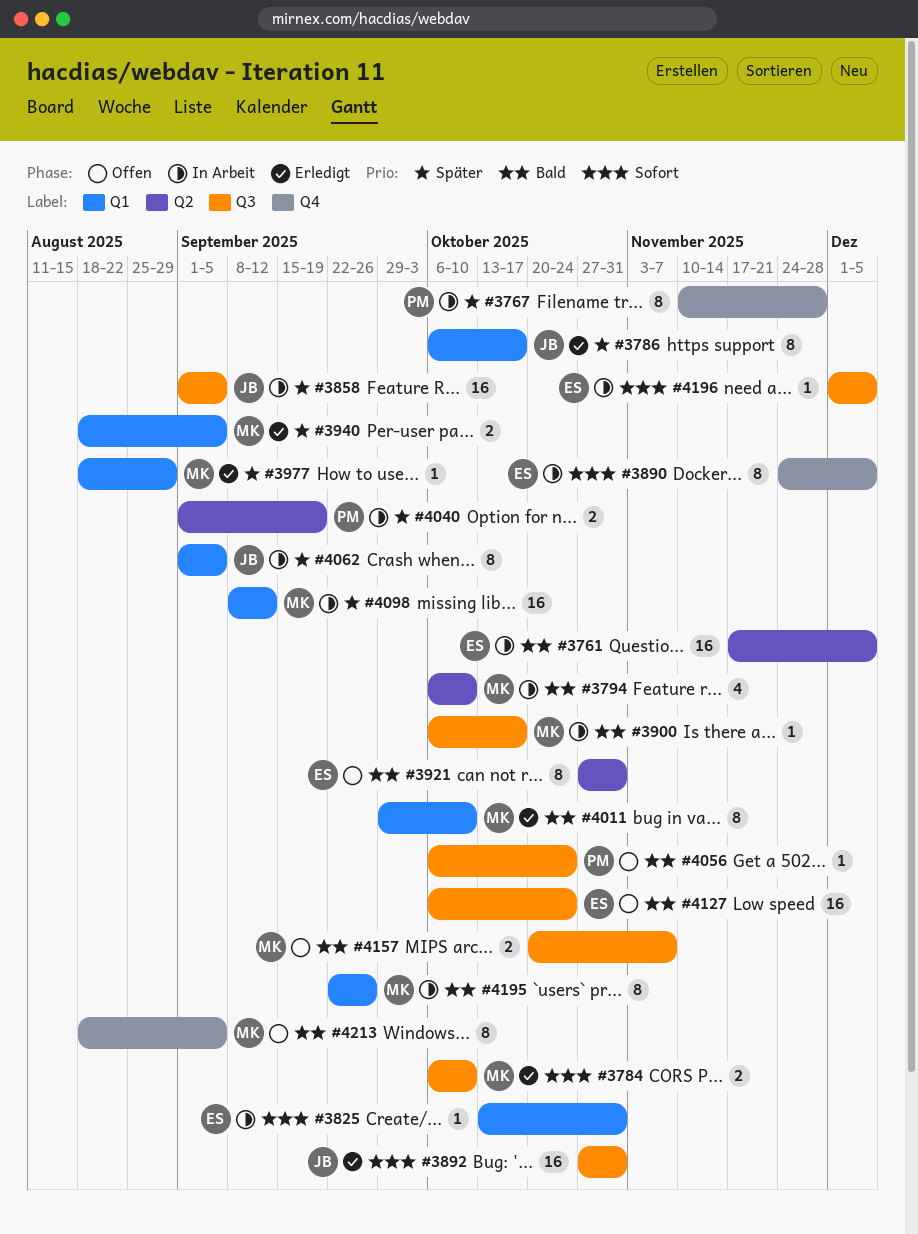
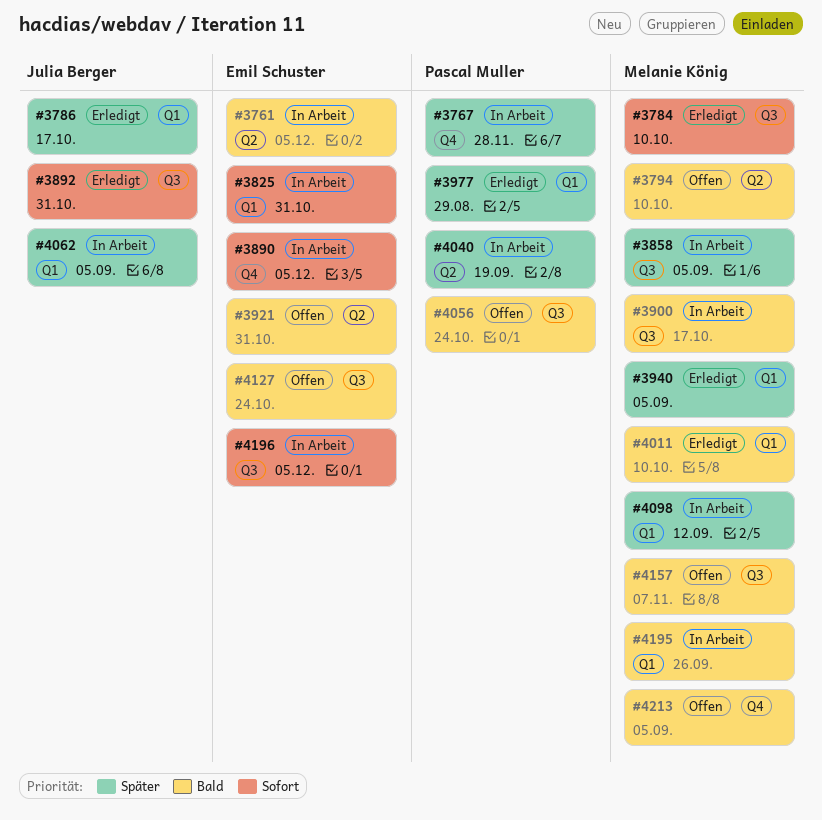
#3794, status: In Arbeit -> Offen
#3858, owner: Julia Berger -> Melanie König
#3977, owner: Melanie König -> Pascal Muller

